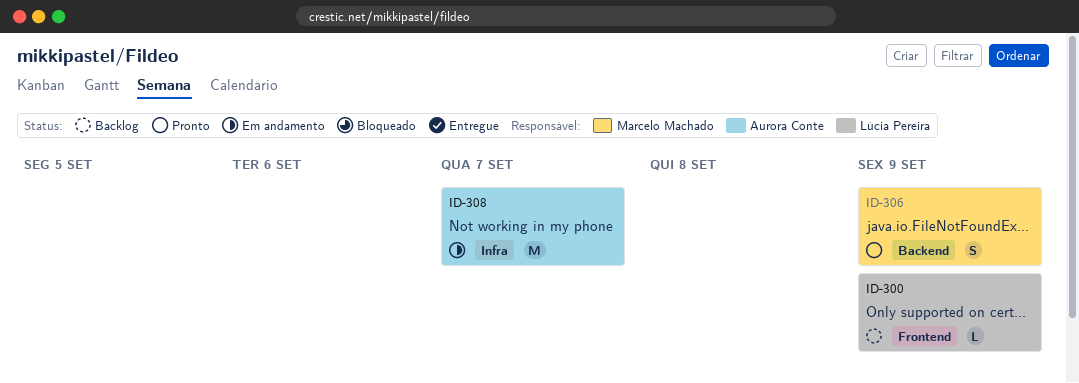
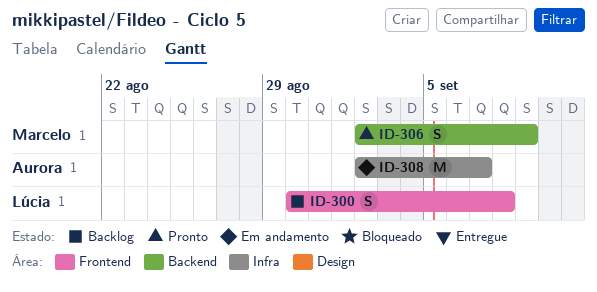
ID-300, estimate: L -> S
ID-300, due: Sep 9 -> Sep 8

